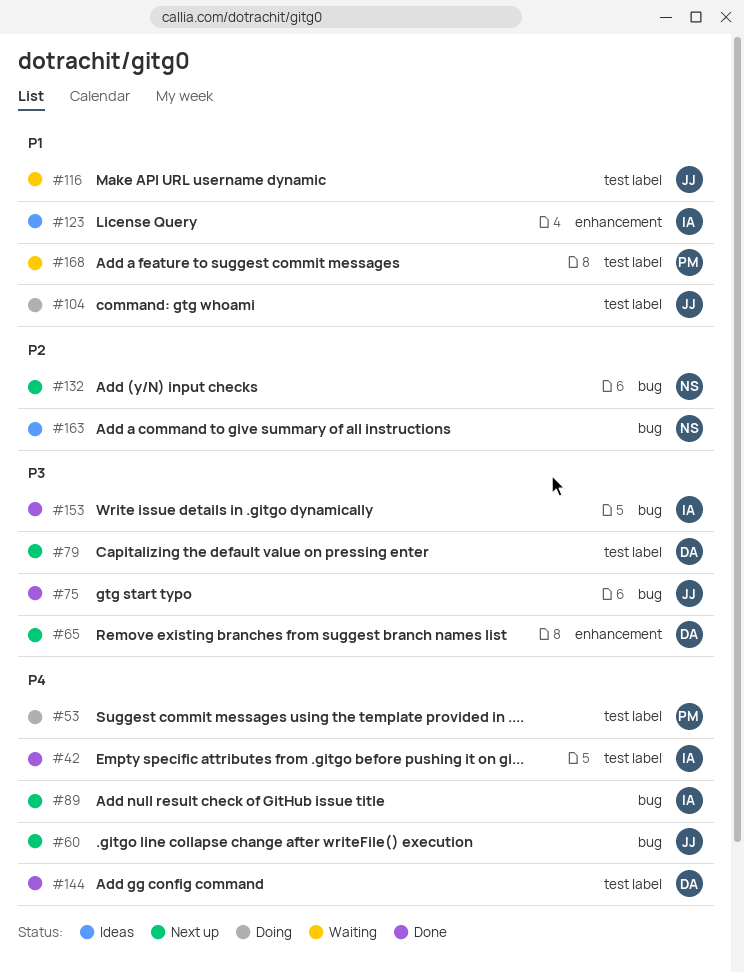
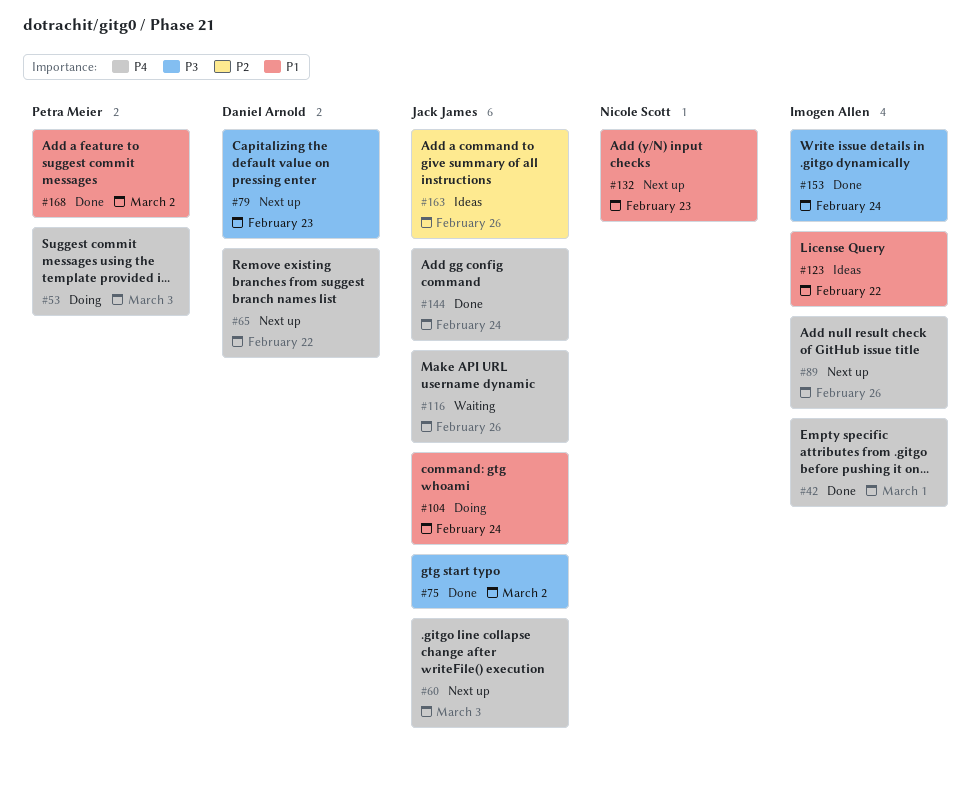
#65, priority: P3 -> P4
#116, priority: P1 -> P4
#132, priority: P2 -> P1
#144, owner: Daniel Arnold -> Jack James
#163, owner: Nicole Scott -> Jack James
#168, status: Waiting -> Done

